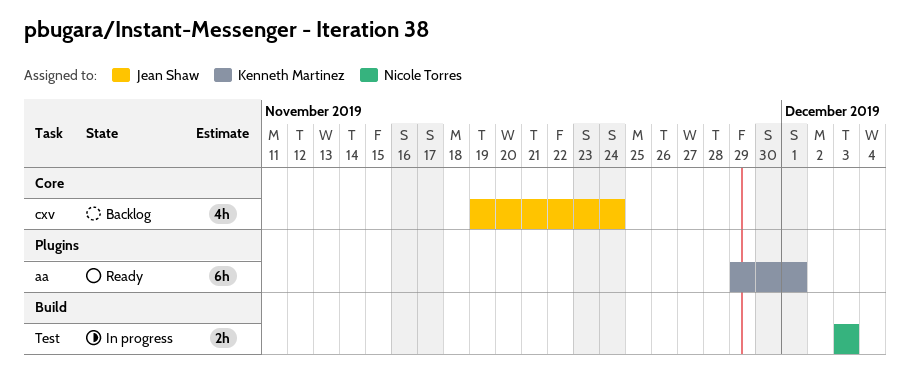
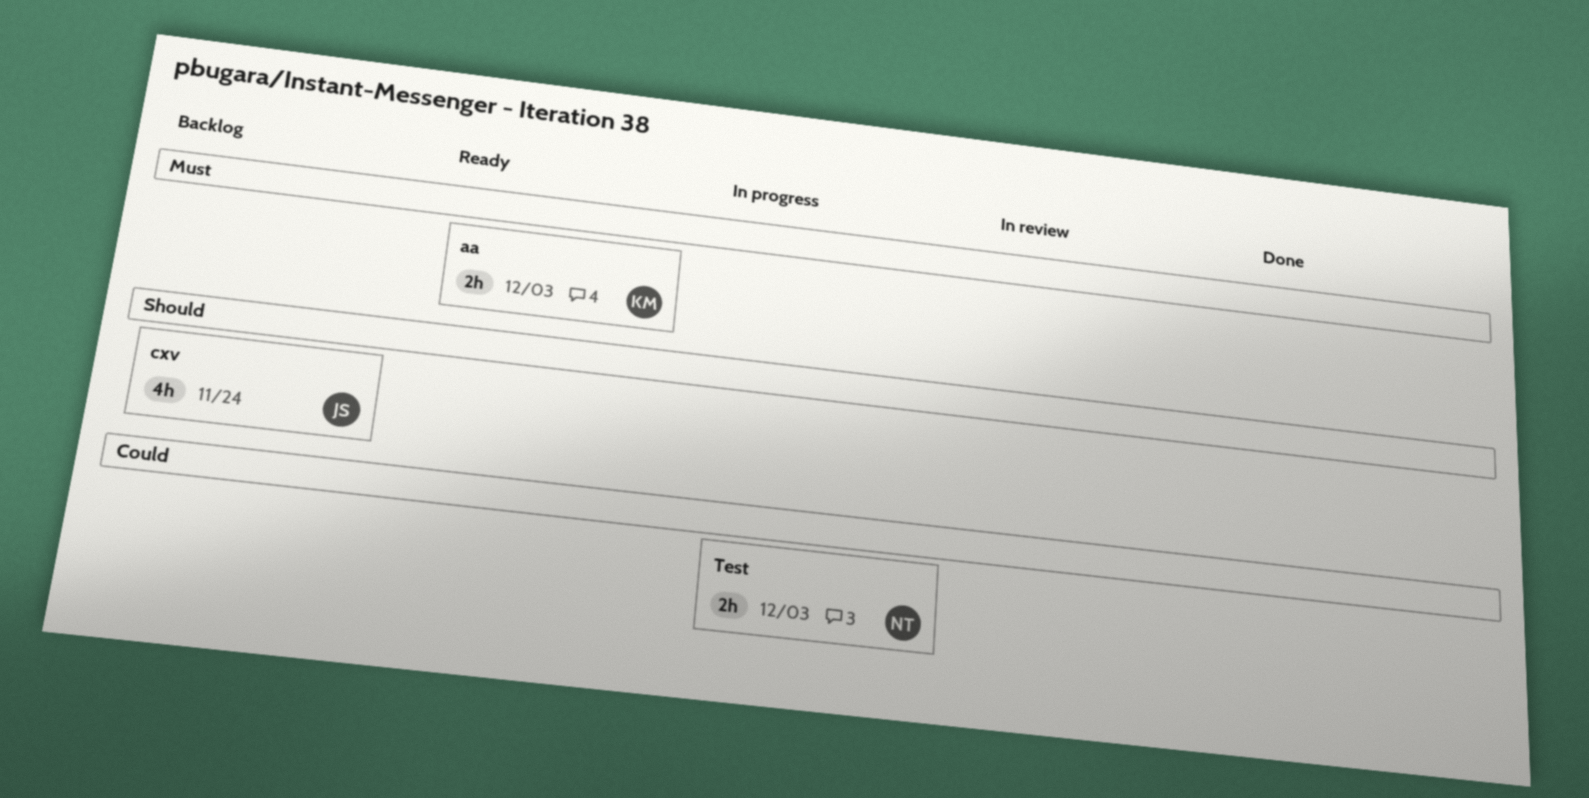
aa, estimate: 6h -> 2h
aa, due: Dec 1 -> Dec 3

